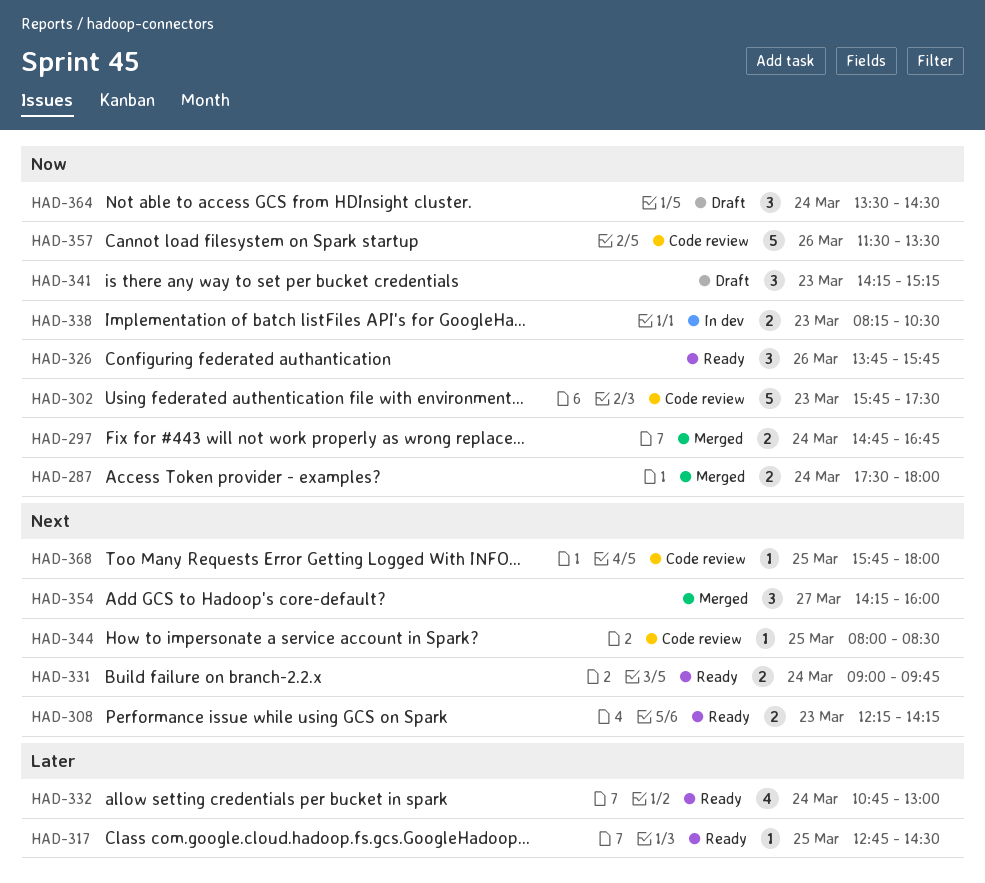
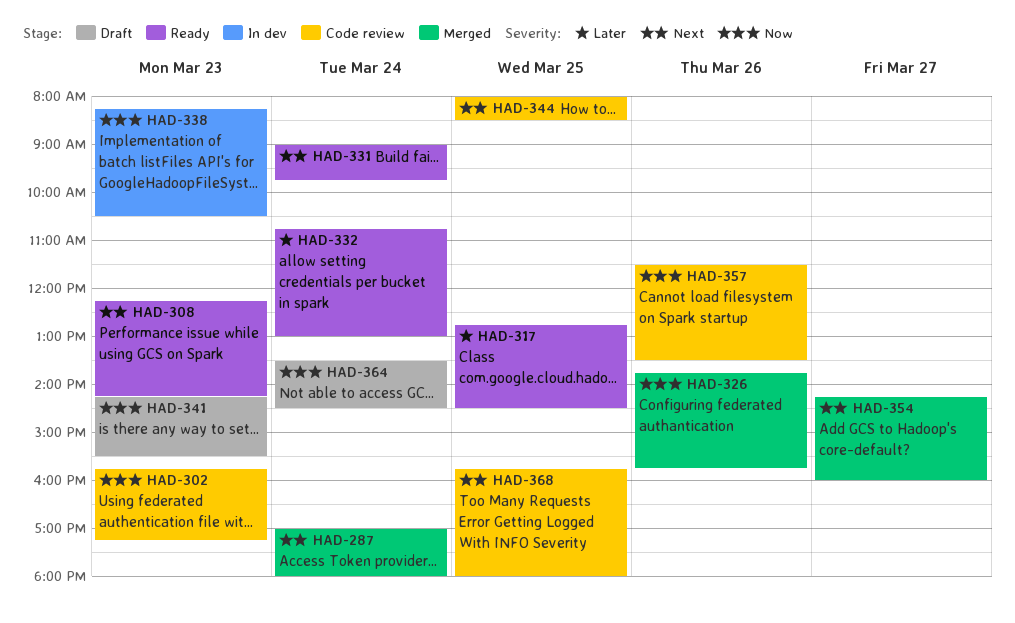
HAD-287, priority: Now -> Next
HAD-287, begins: 17:30 -> 17:00
HAD-297: present -> none
HAD-302, ends: 17:30 -> 17:15
HAD-326, status: Ready -> Merged
HAD-341, ends: 15:15 -> 15:30

